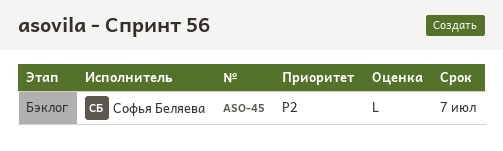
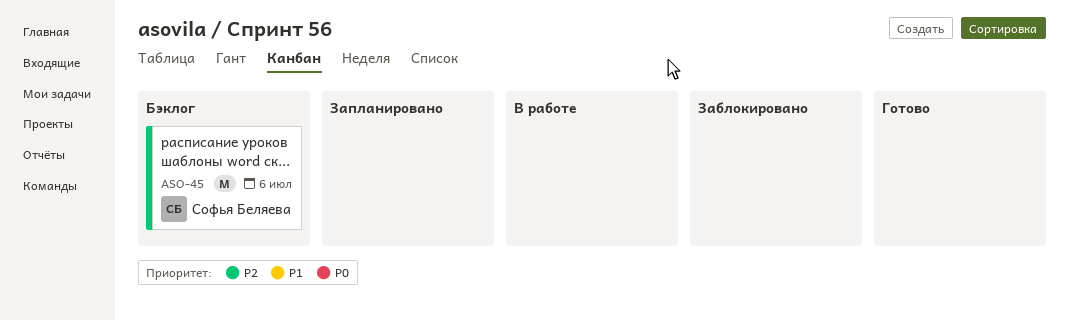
ASO-45, estimate: L -> M
ASO-45, due: Jul 7 -> Jul 6

